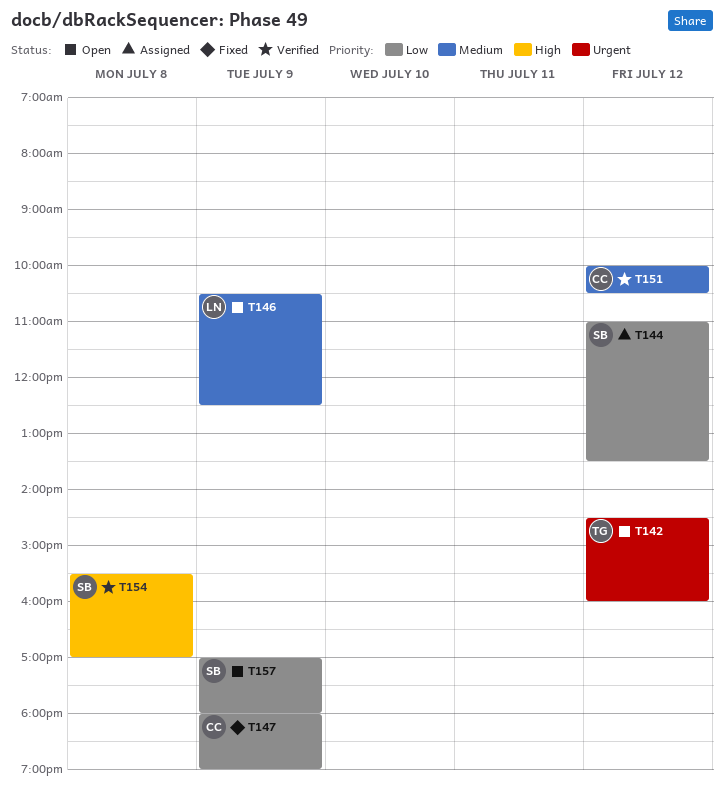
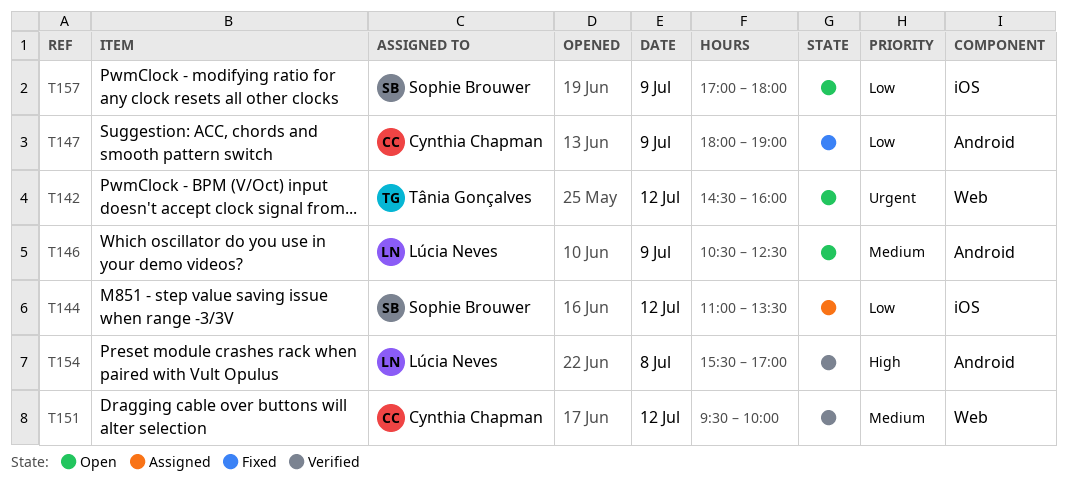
T151, begins: 10:00 -> 09:30
T151, ends: 10:30 -> 10:00
T154, owner: Sophie Brouwer -> Lúcia Neves

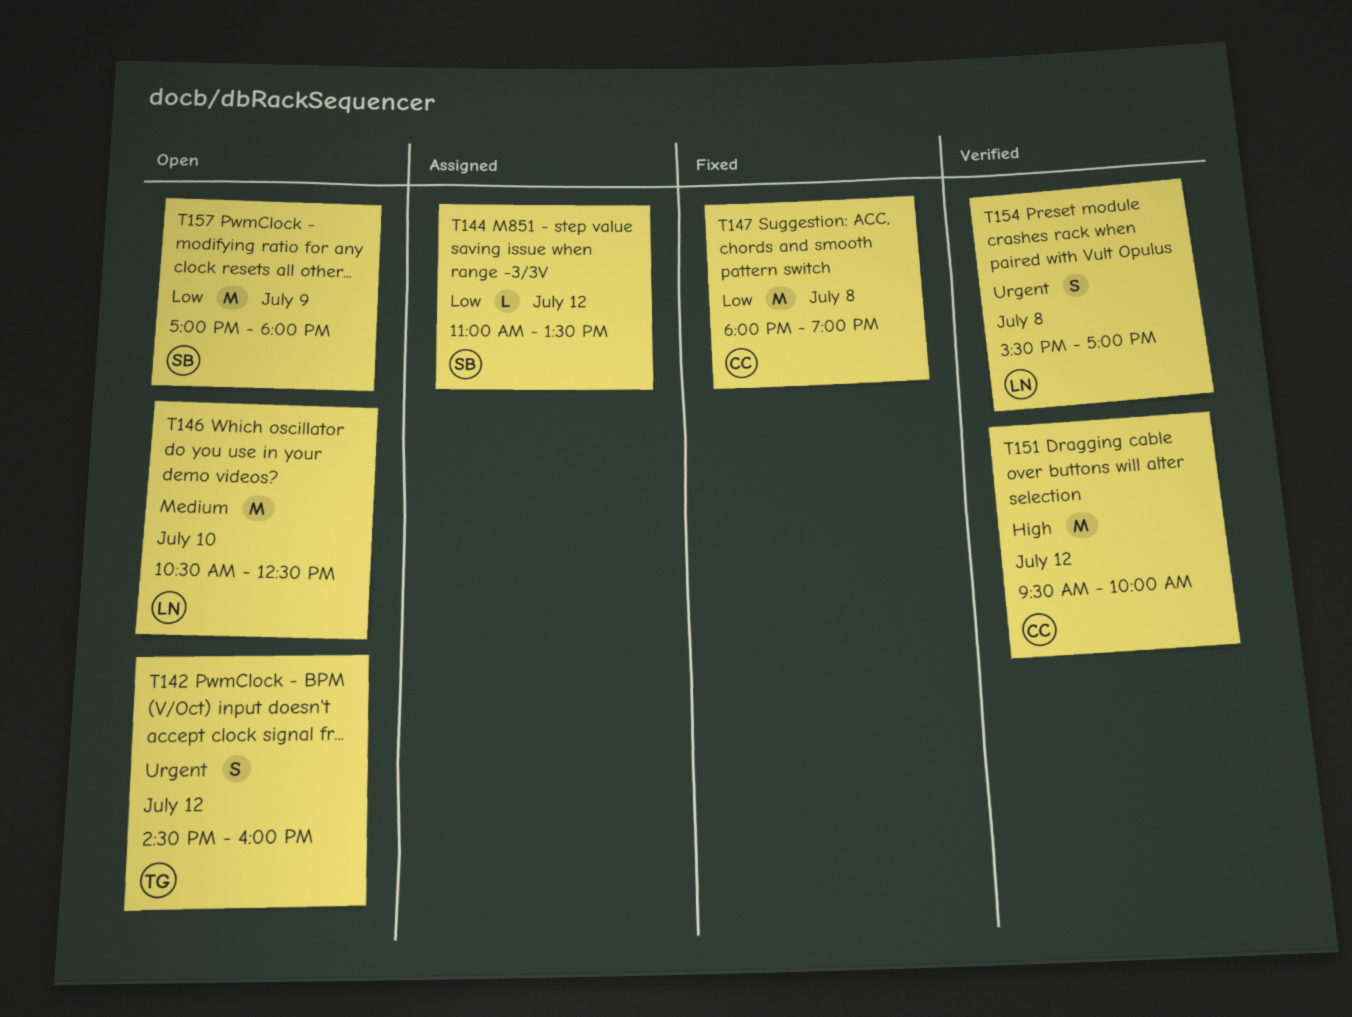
T146, day: Jul 9 -> Jul 10
T147, day: Jul 9 -> Jul 8
T151, priority: Medium -> High
T154, priority: High -> Urgent

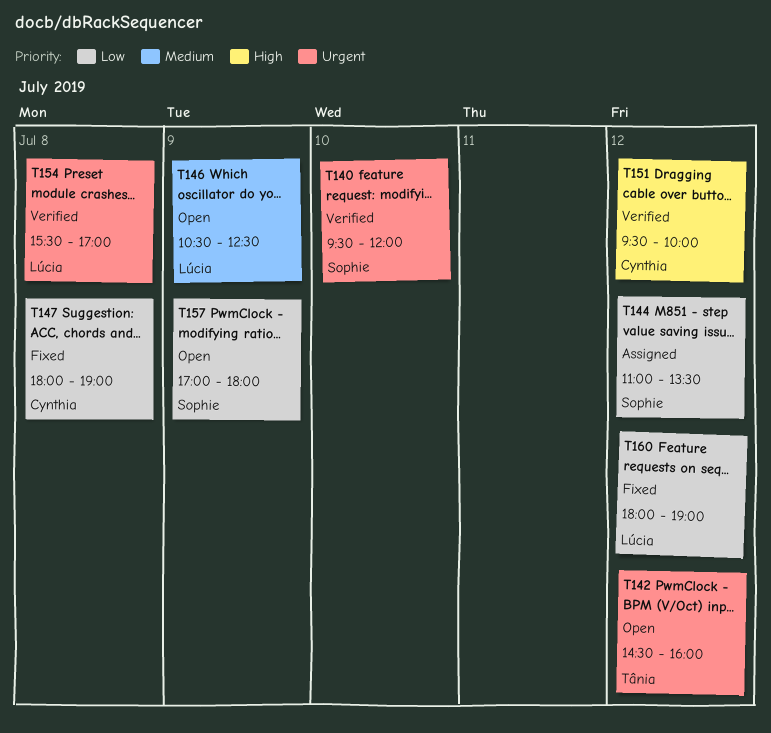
T140: none -> present
T146, day: Jul 10 -> Jul 9
T160: none -> present

